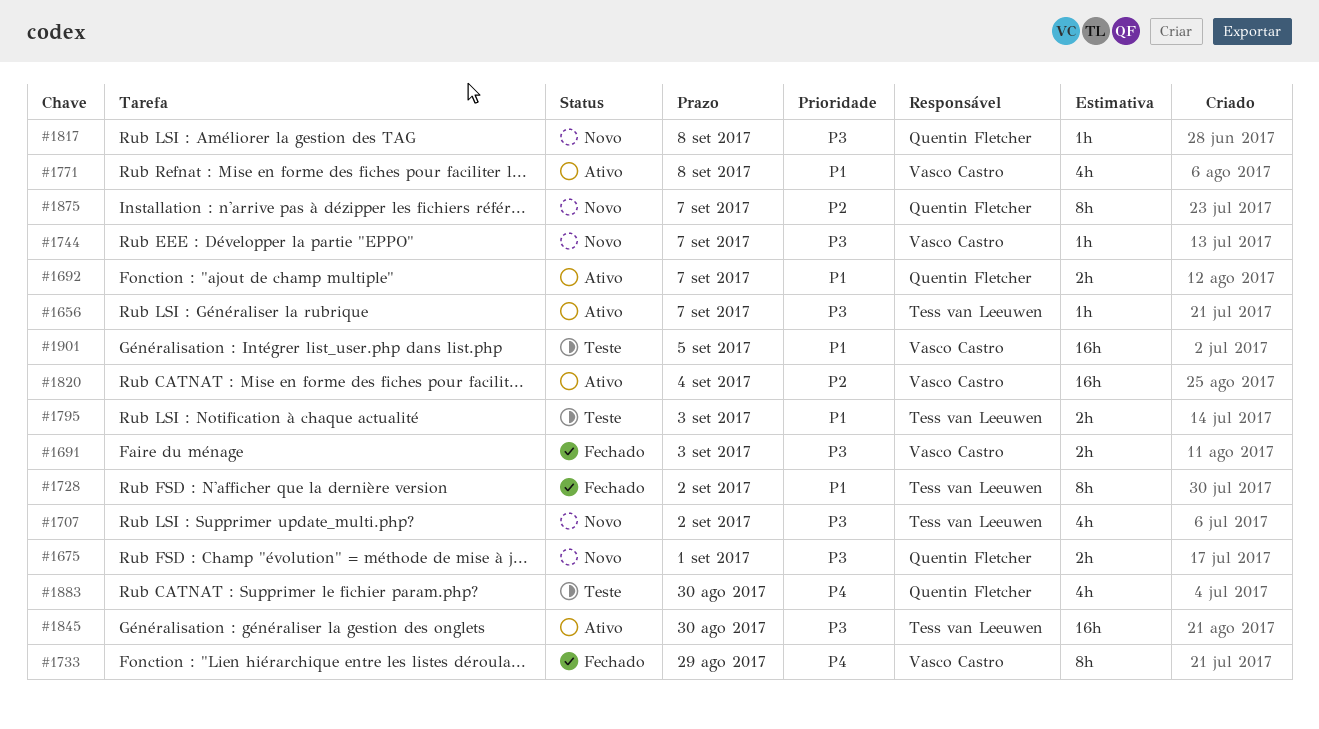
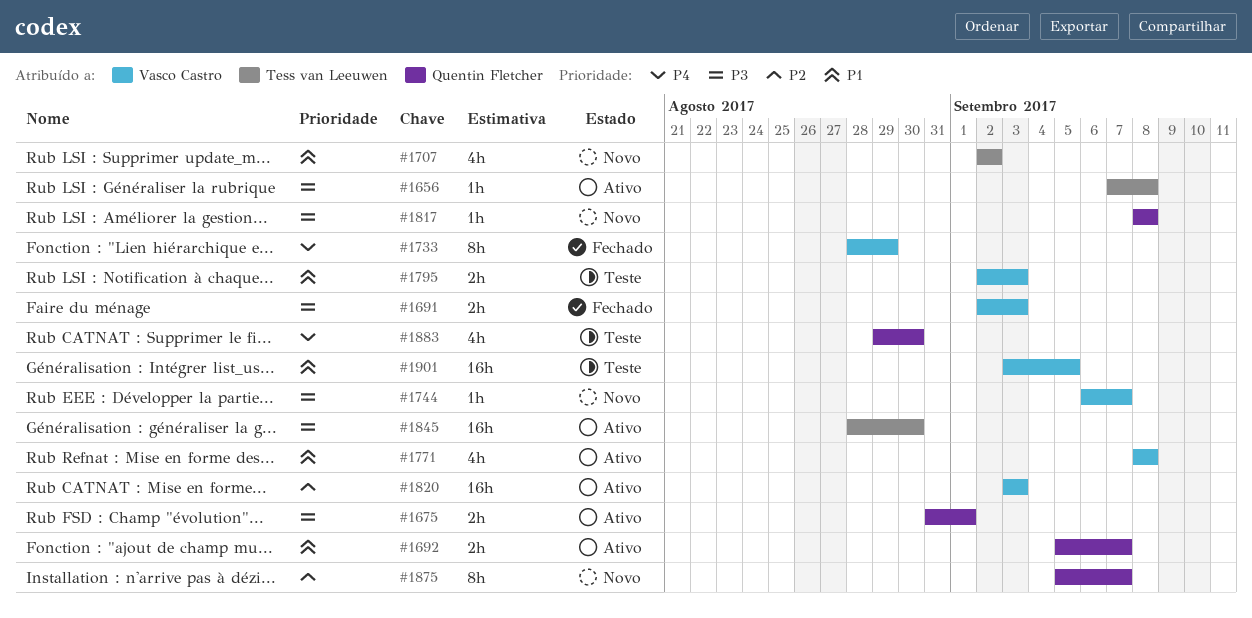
#1656, due: Sep 7 -> Sep 8
#1675, status: Novo -> Ativo
#1707, priority: P3 -> P1
#1728: present -> none
#1795, owner: Tess van Leeuwen -> Vasco Castro
#1820, due: Sep 4 -> Sep 3

